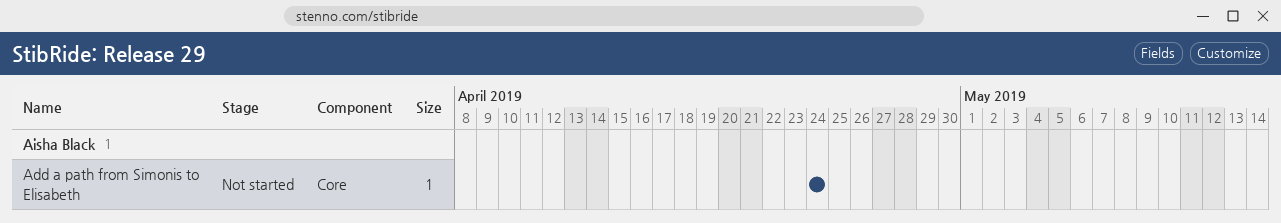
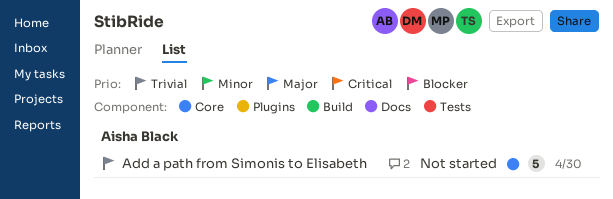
Add a path from Simonis to Elisabeth, estimate: 1 -> 5
Add a path from Simonis to Elisabeth, due: Apr 24 -> Apr 30

